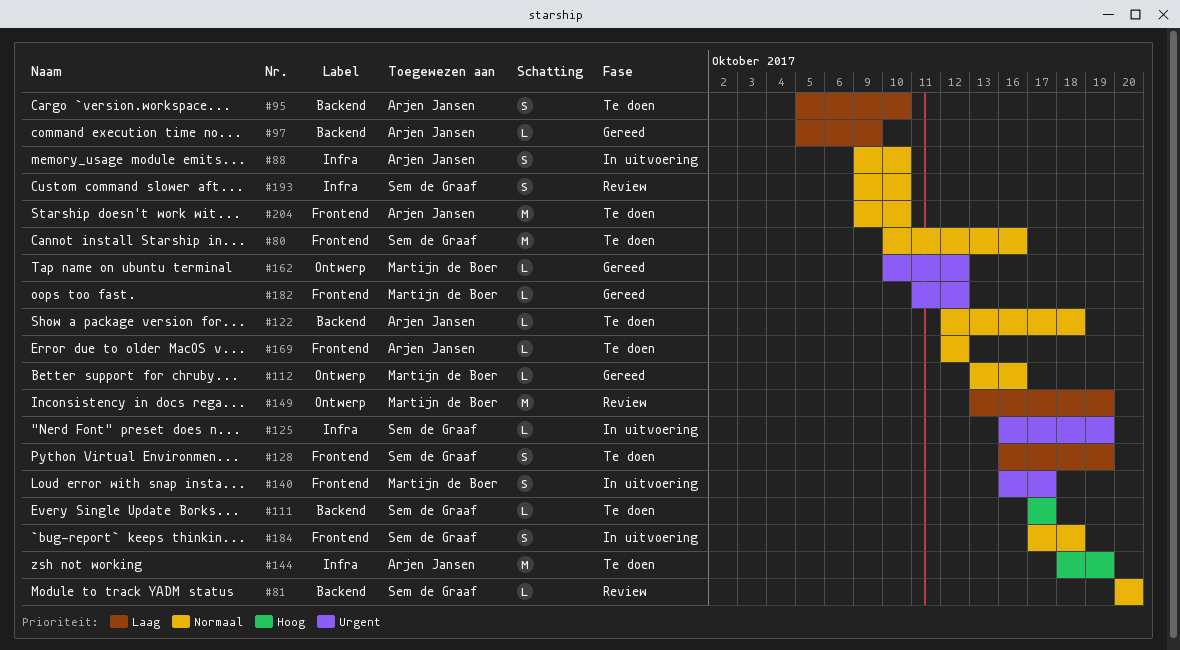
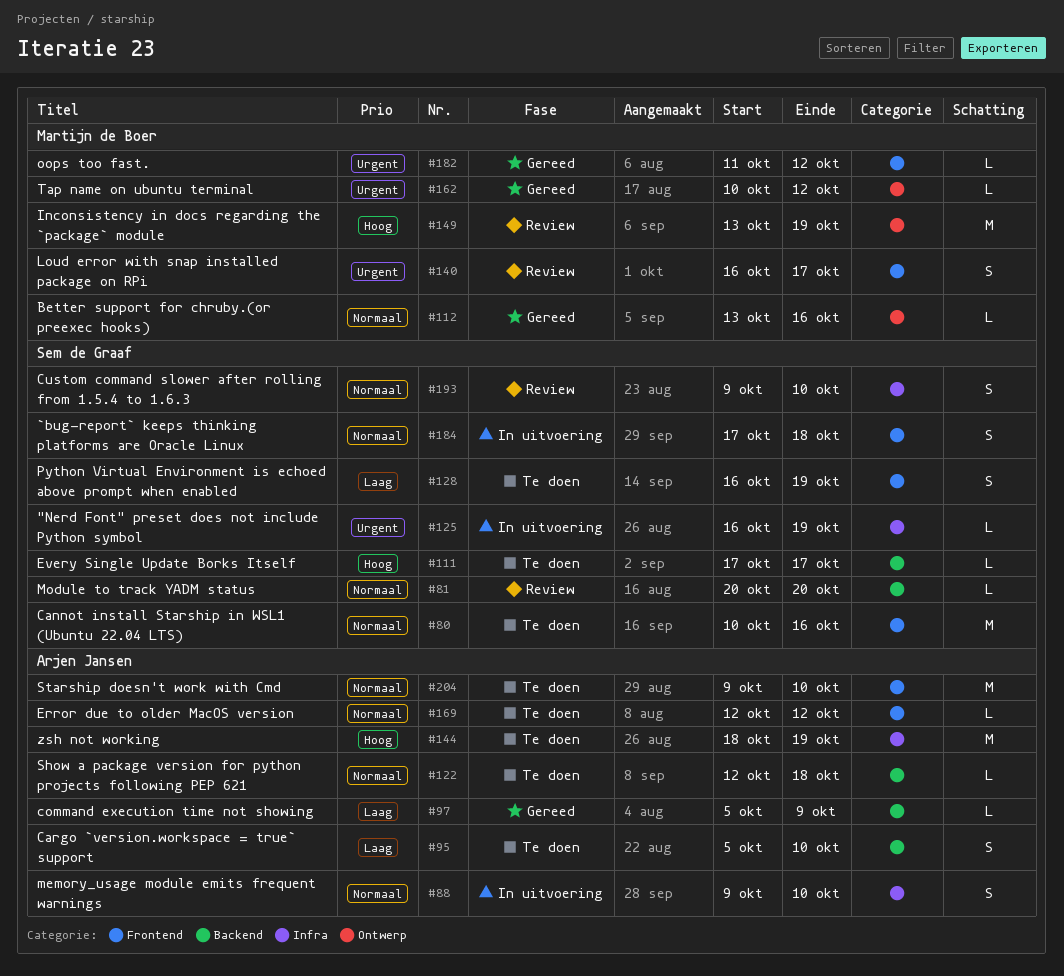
#140, status: In uitvoering -> Review
#149, priority: Laag -> Hoog

